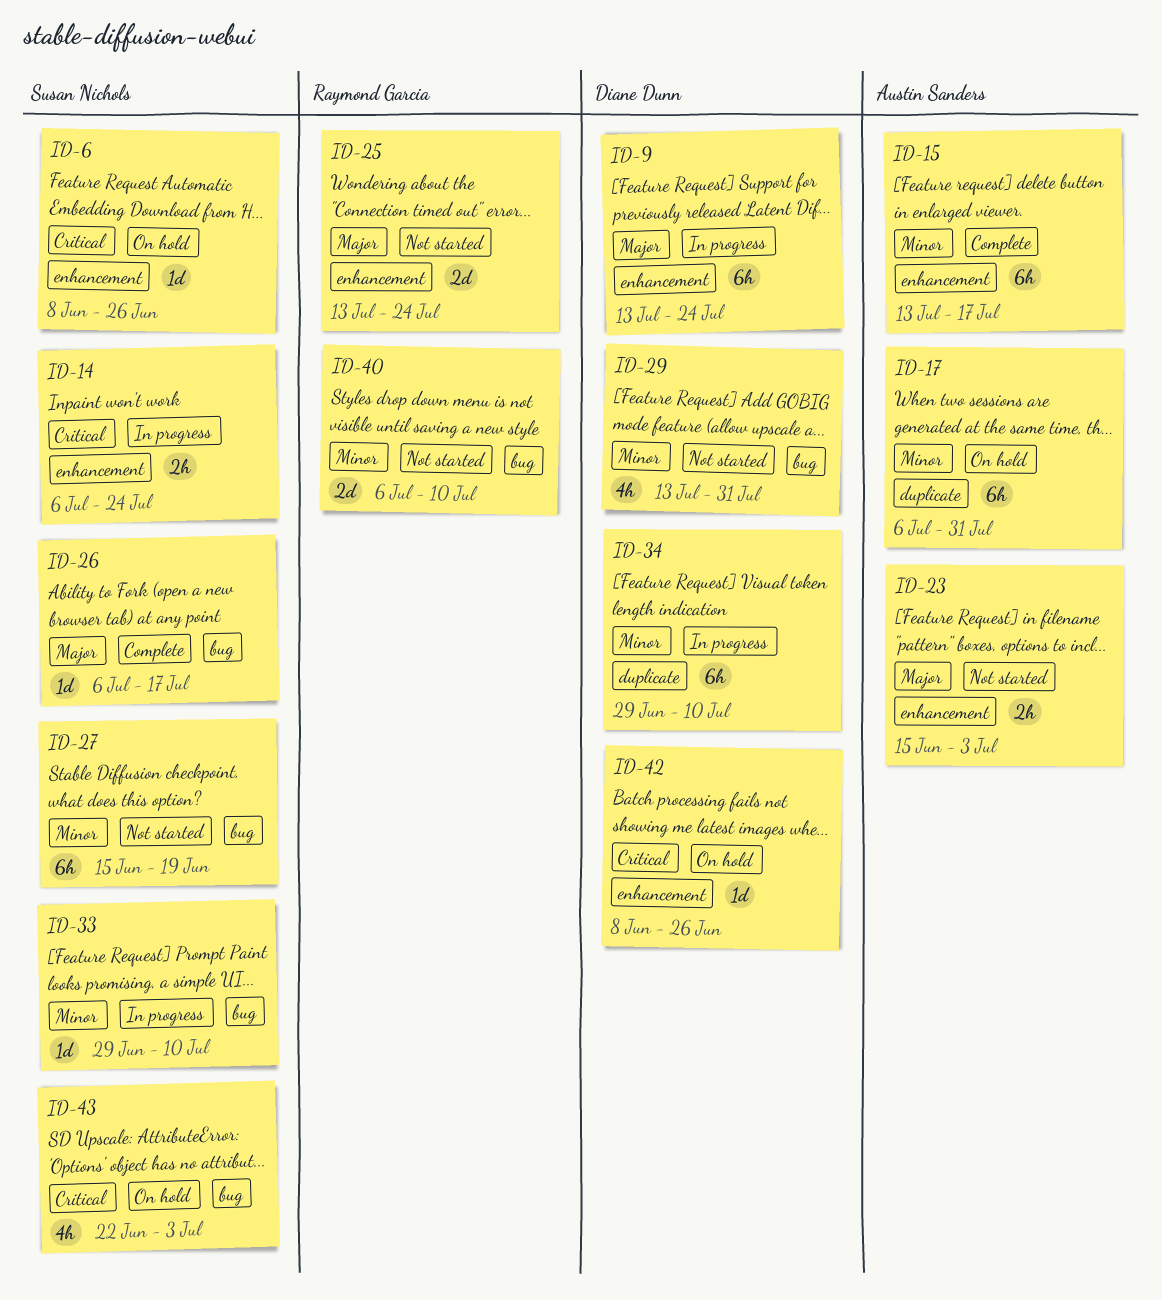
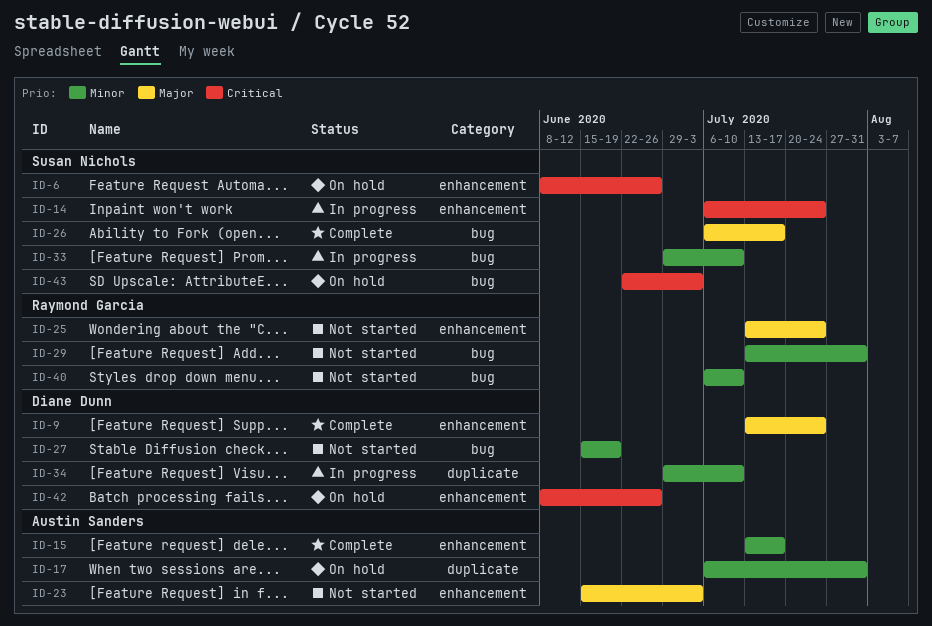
ID-9, status: In progress -> Complete
ID-27, owner: Susan Nichols -> Diane Dunn
ID-29, owner: Diane Dunn -> Raymond Garcia

